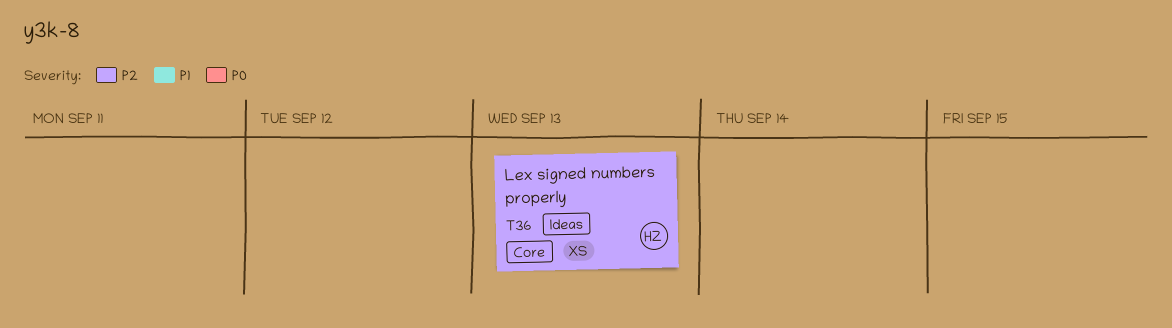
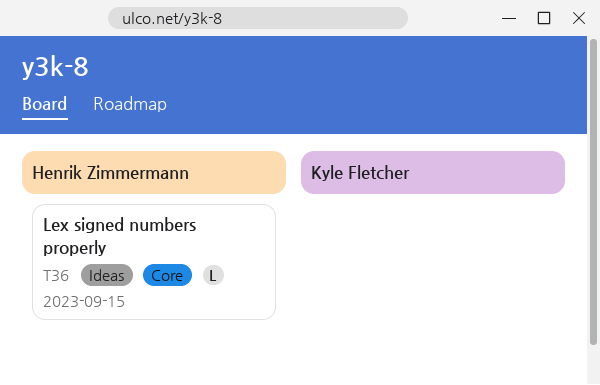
T36, estimate: XS -> L
T36, due: Sep 13 -> Sep 15

